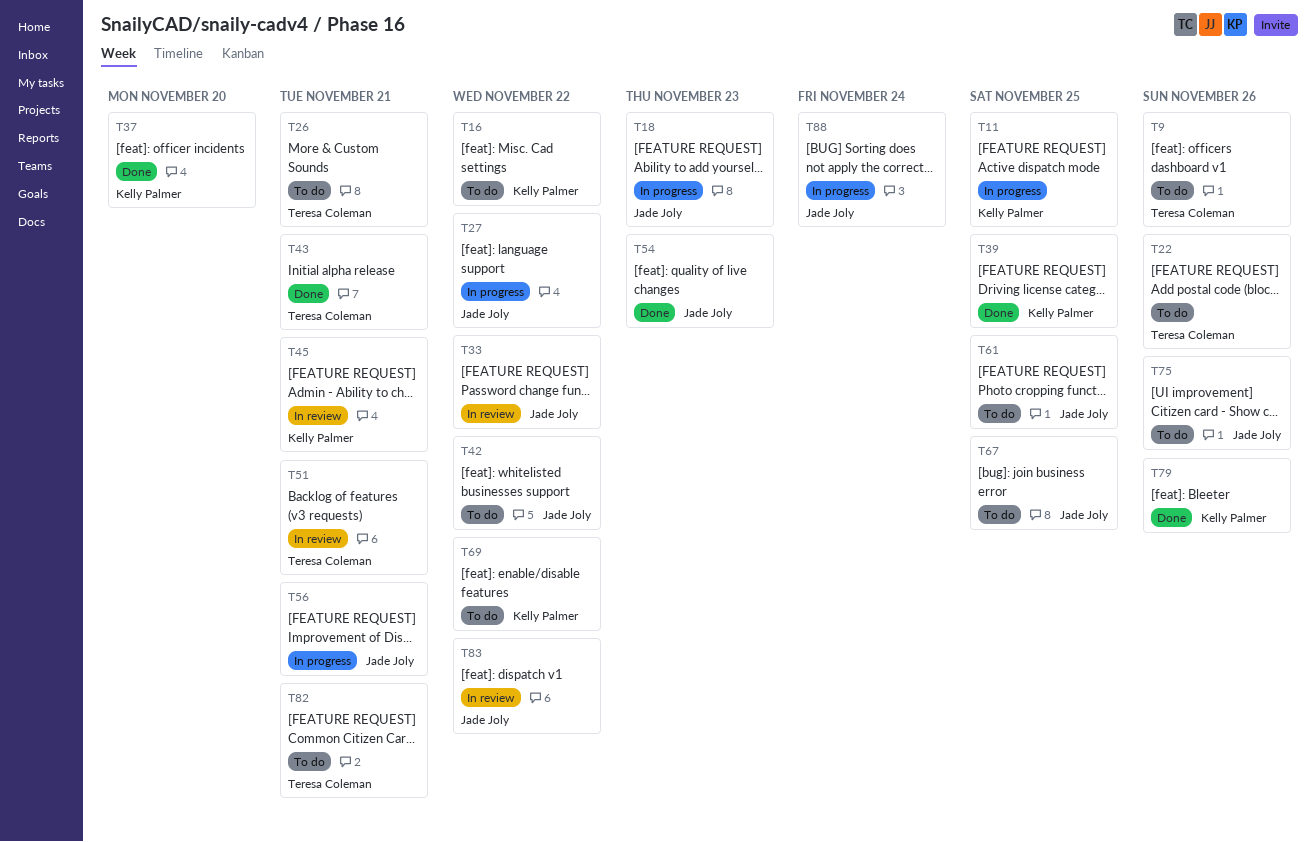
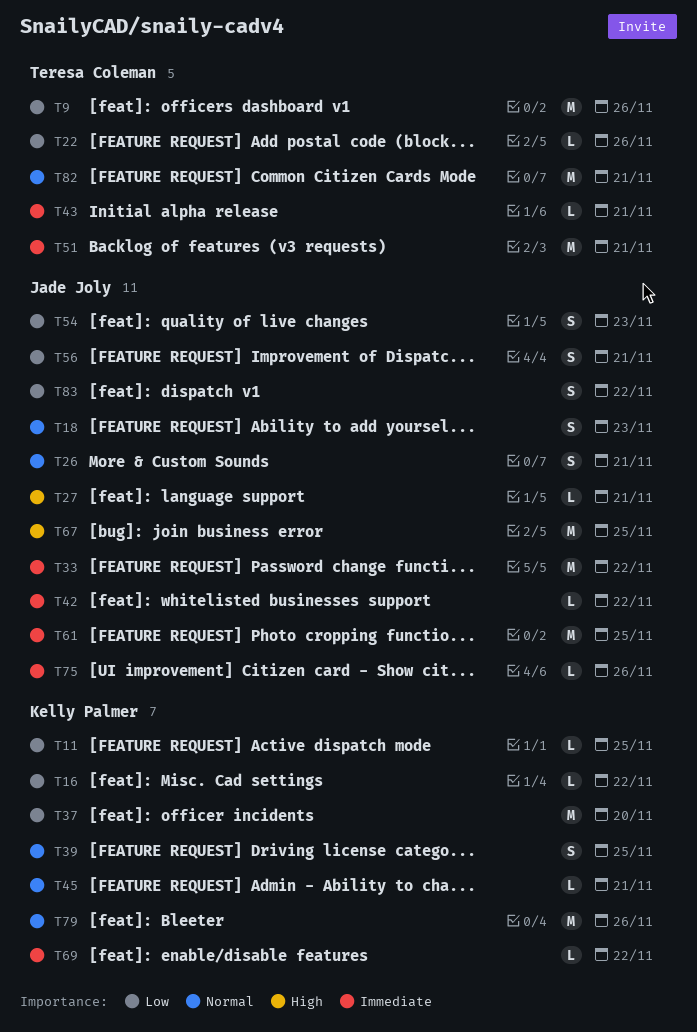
T26, owner: Teresa Coleman -> Jade Joly
T27, due: Nov 22 -> Nov 21
T88: present -> none

